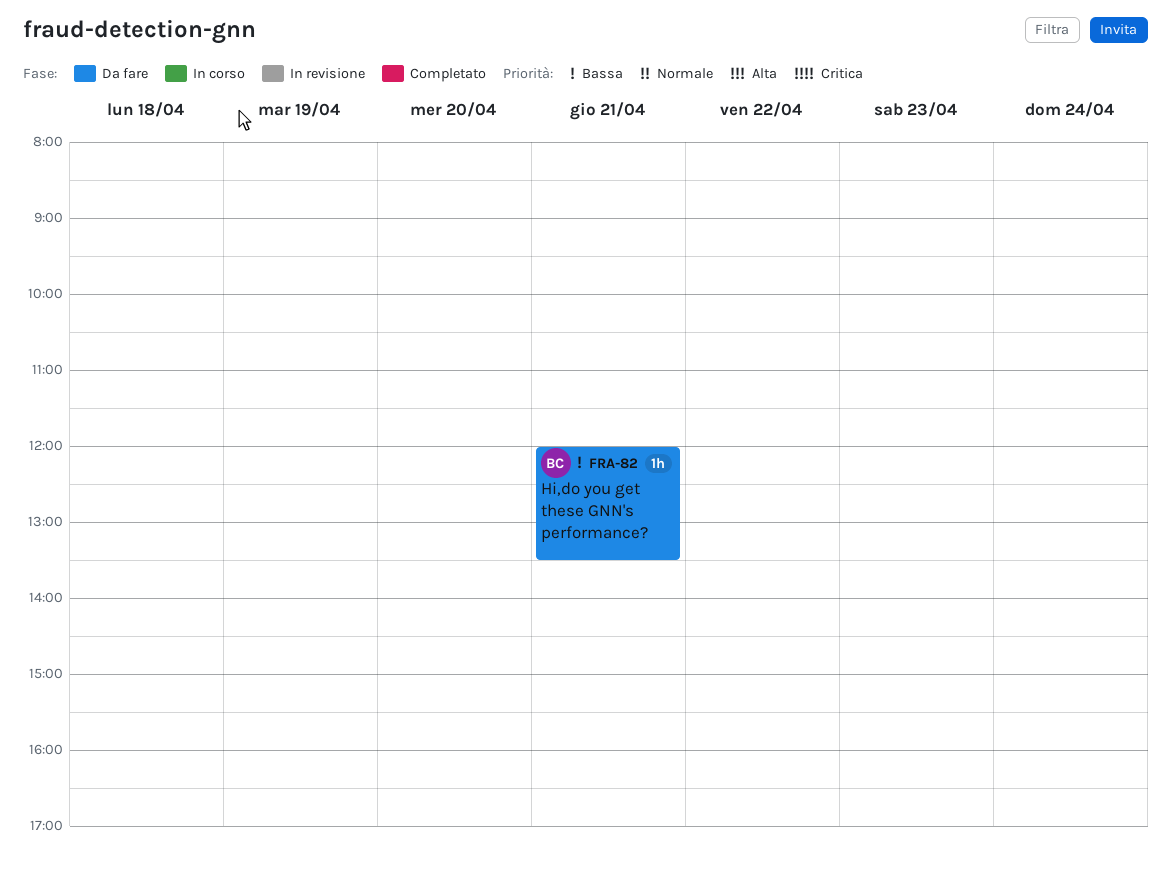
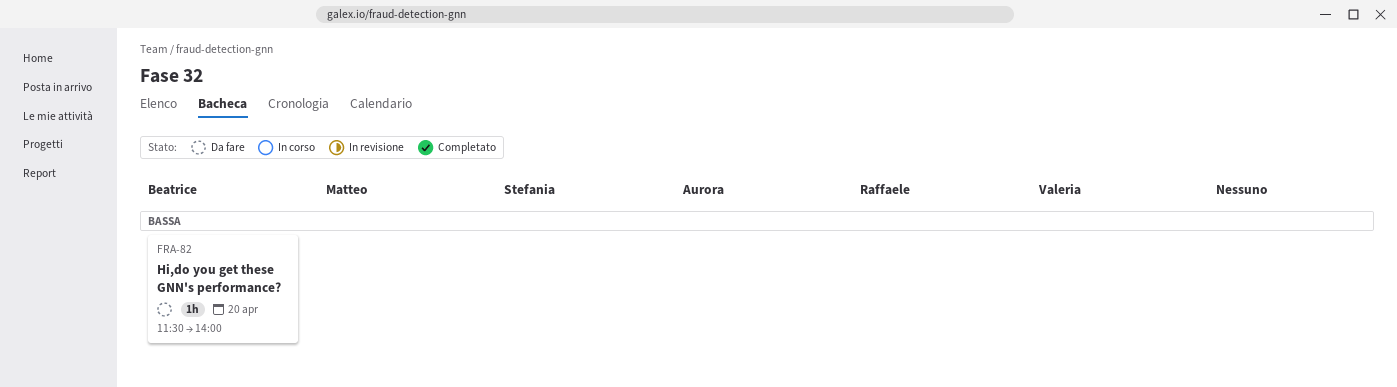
FRA-82, day: Apr 21 -> Apr 20
FRA-82, begins: 12:00 -> 11:30
FRA-82, ends: 13:30 -> 14:00

